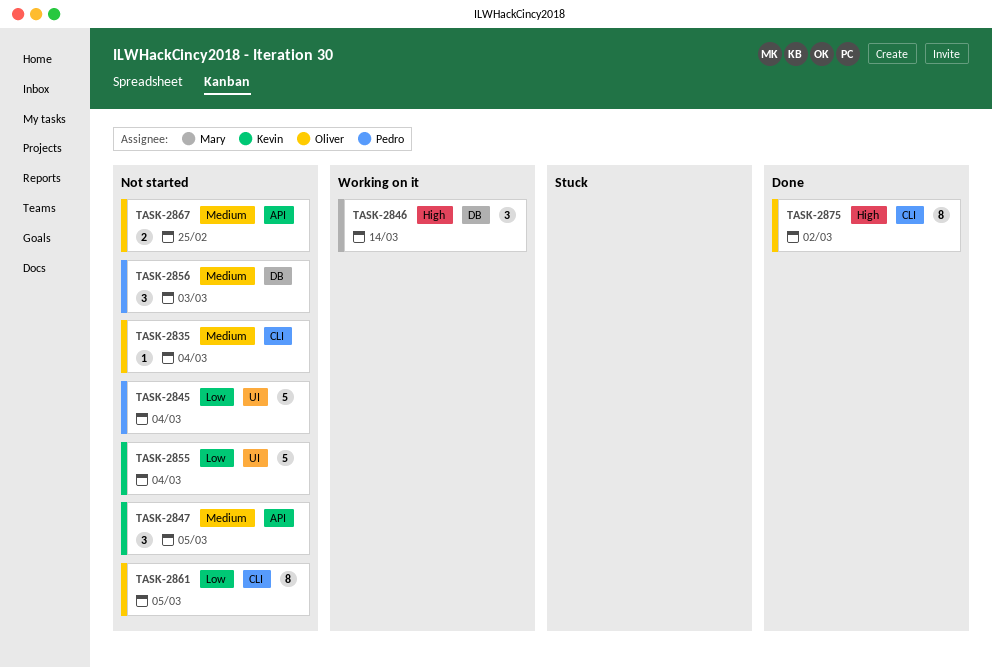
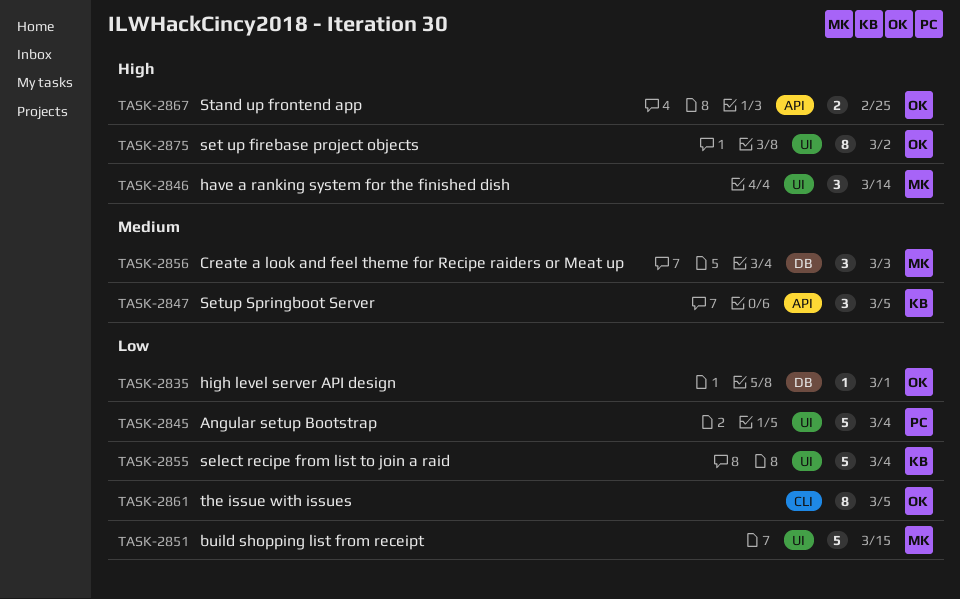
TASK-2835, priority: Medium -> Low
TASK-2835, label: CLI -> DB
TASK-2835, due: Mar 4 -> Mar 1
TASK-2846, label: DB -> UI
TASK-2851: none -> present
TASK-2856, owner: Pedro -> Mary
TASK-2867, priority: Medium -> High
TASK-2875, label: CLI -> UI

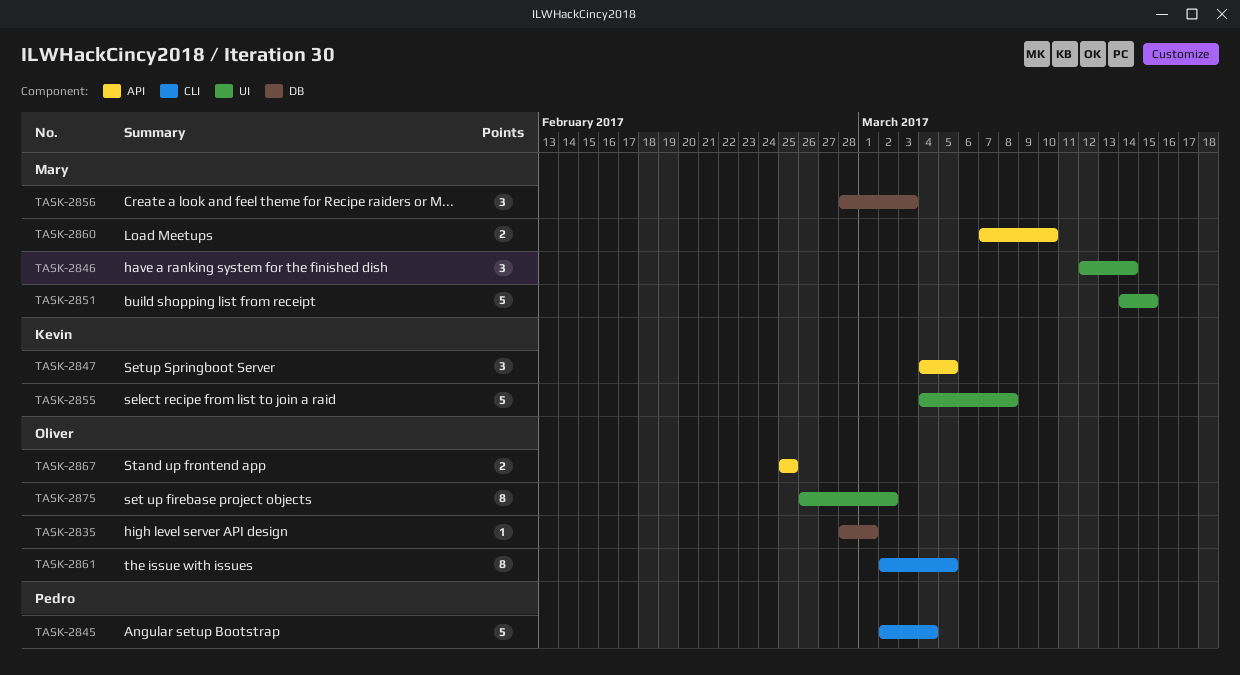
TASK-2845, label: UI -> CLI
TASK-2855, due: Mar 4 -> Mar 8
TASK-2860: none -> present

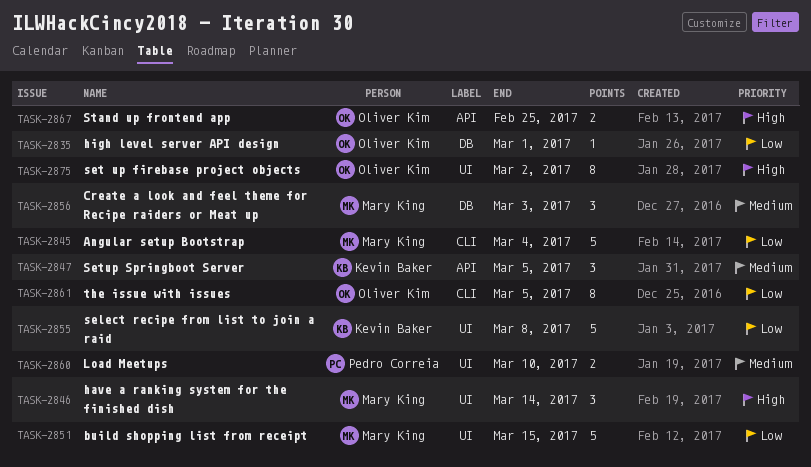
TASK-2845, owner: Pedro Correia -> Mary King
TASK-2860, owner: Mary King -> Pedro Correia
TASK-2860, label: API -> UI

